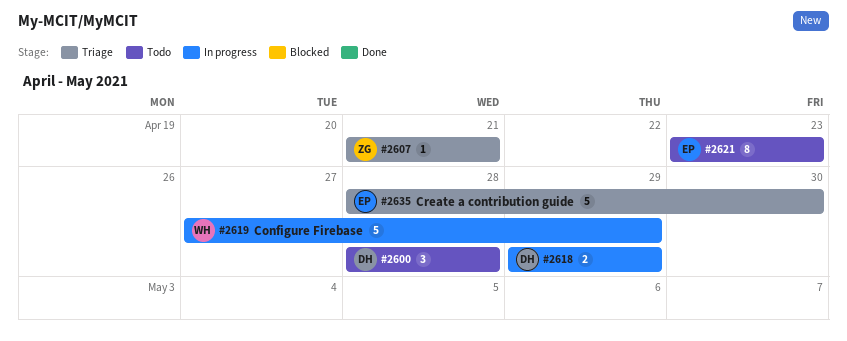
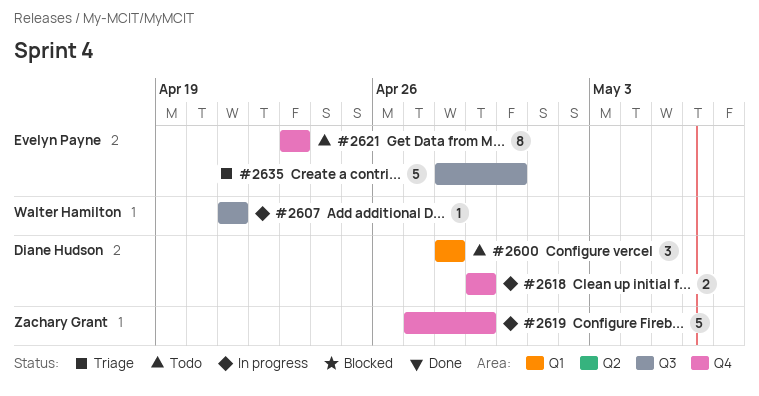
#2607, status: Triage -> In progress
#2607, owner: Zachary Grant -> Walter Hamilton
#2619, owner: Walter Hamilton -> Zachary Grant

